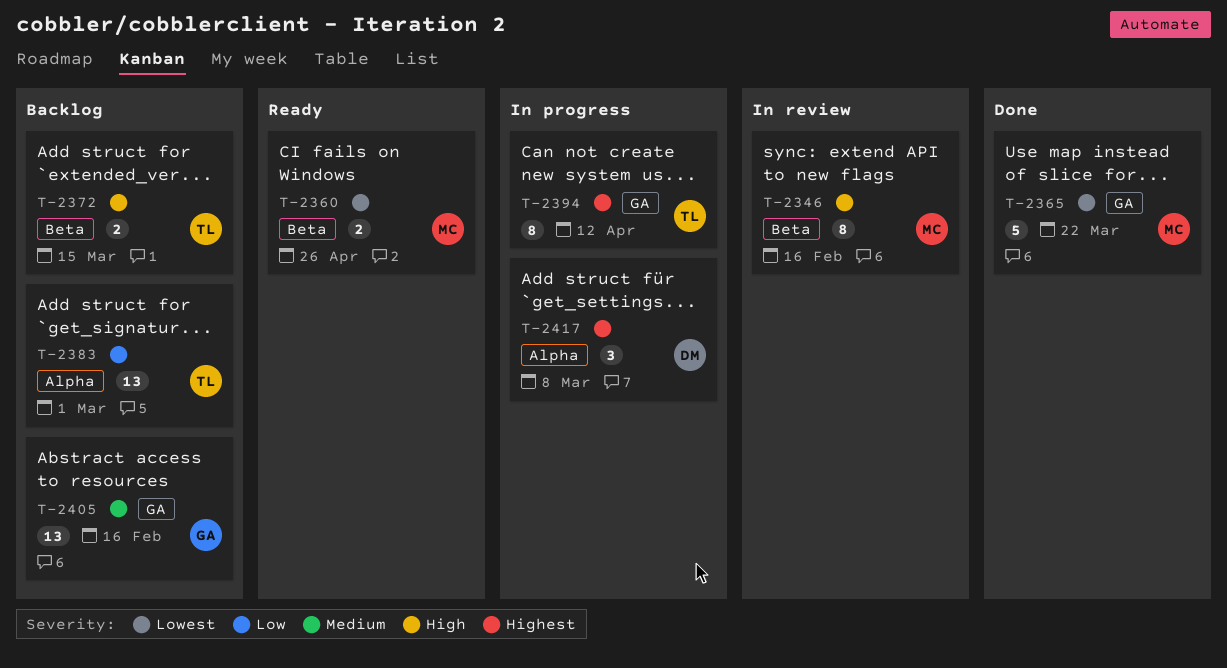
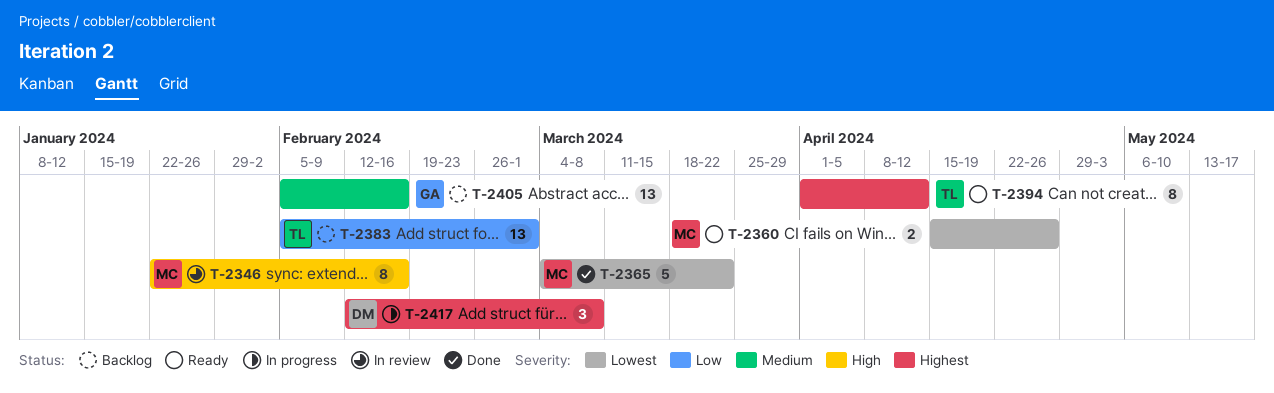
T-2372: present -> none
T-2394, status: In progress -> Ready

